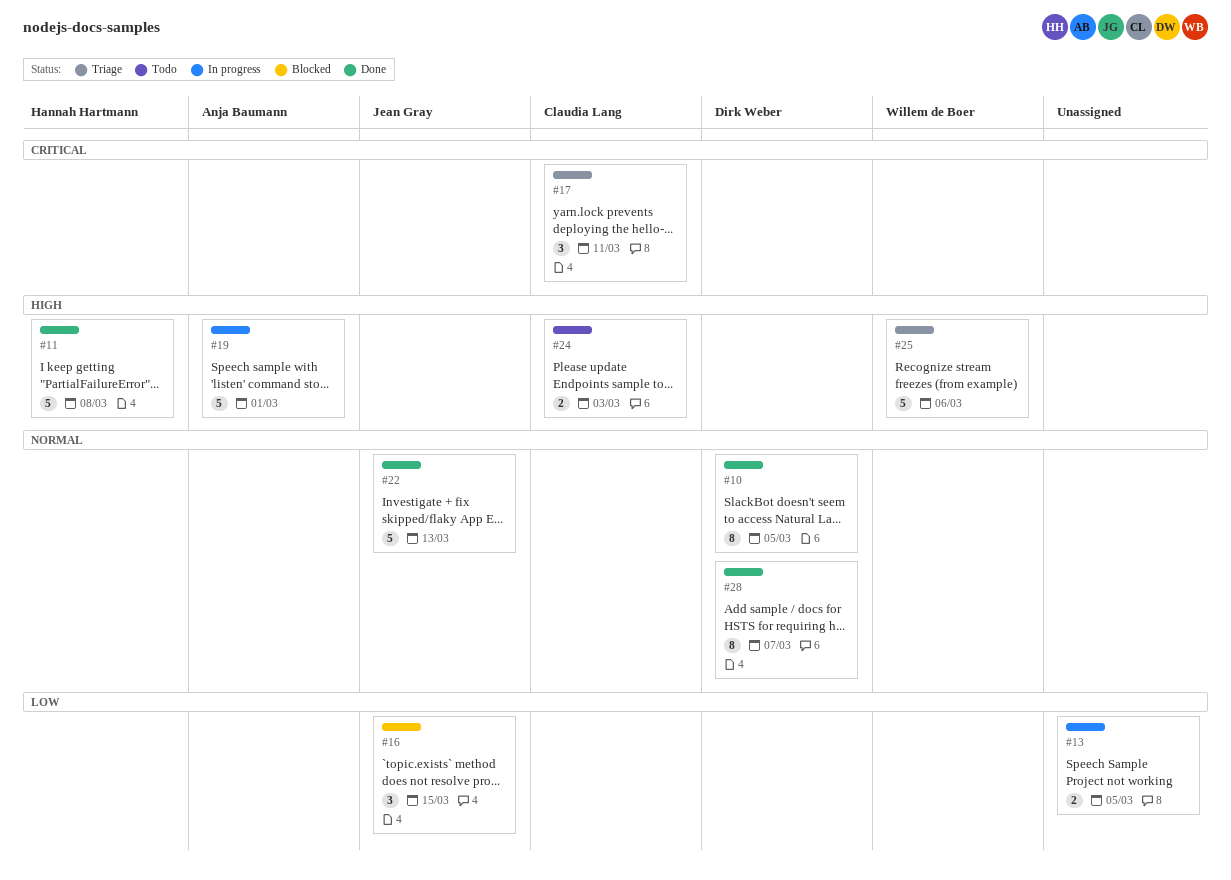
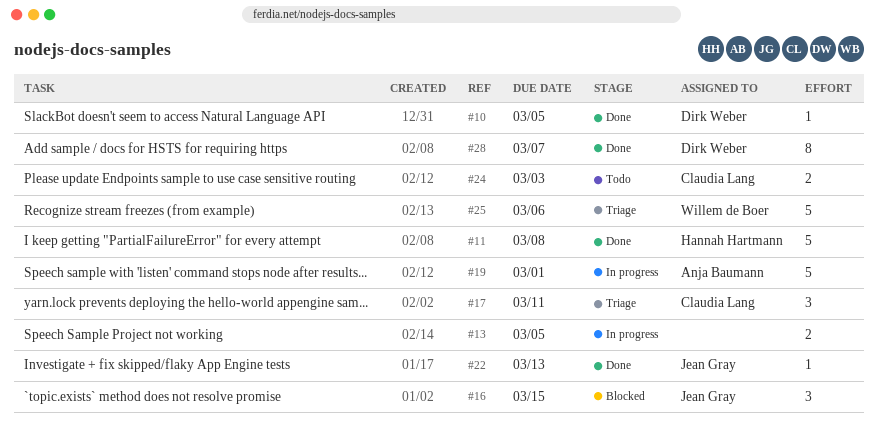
#10, estimate: 8 -> 1
#22, estimate: 5 -> 1

